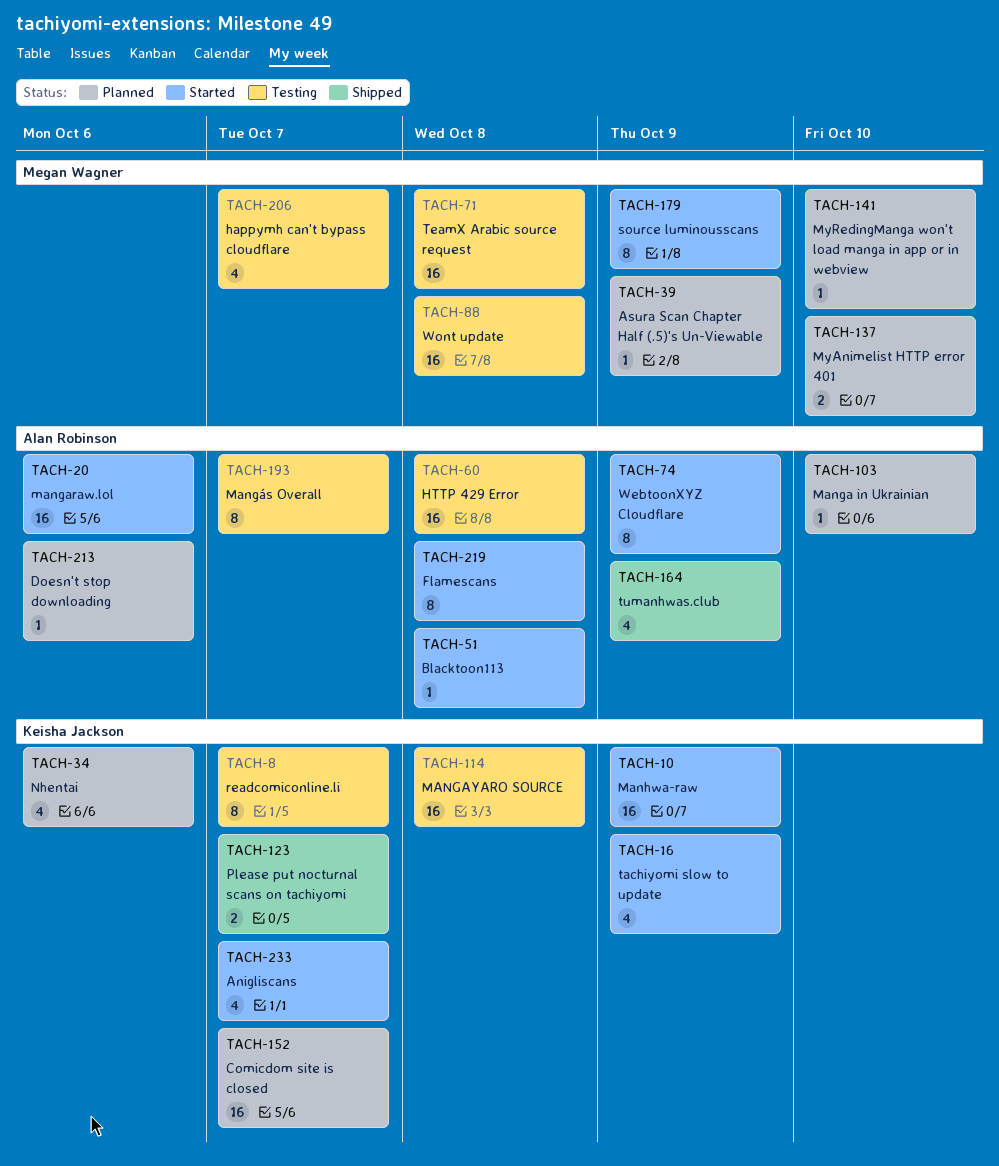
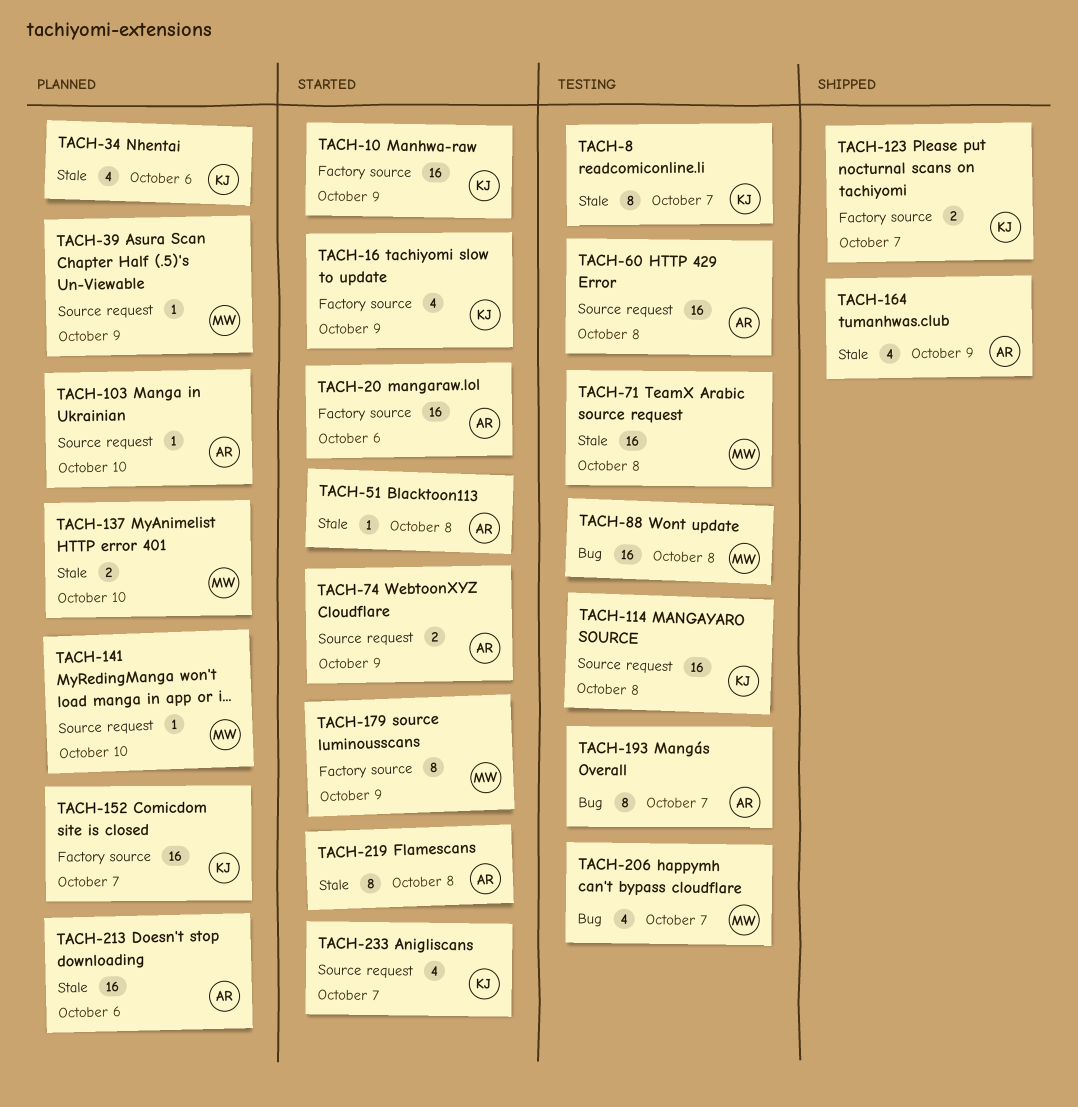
TACH-74, estimate: 8 -> 2
TACH-213, estimate: 1 -> 16

